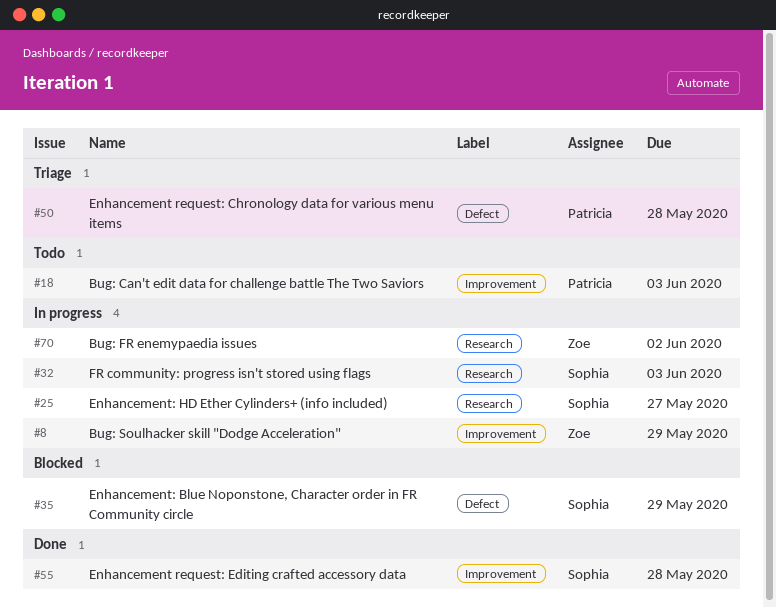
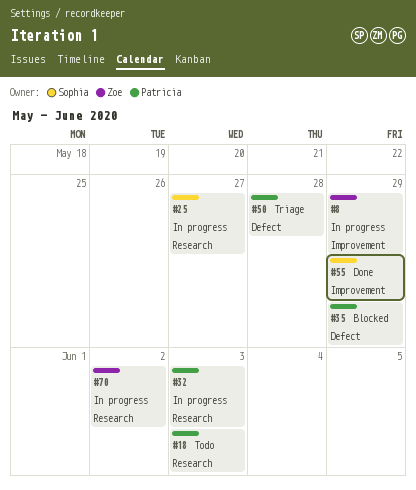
#18, label: Improvement -> Research
#32, owner: Sophia -> Patricia
#35, owner: Sophia -> Patricia
#55, due: May 28 -> May 29

